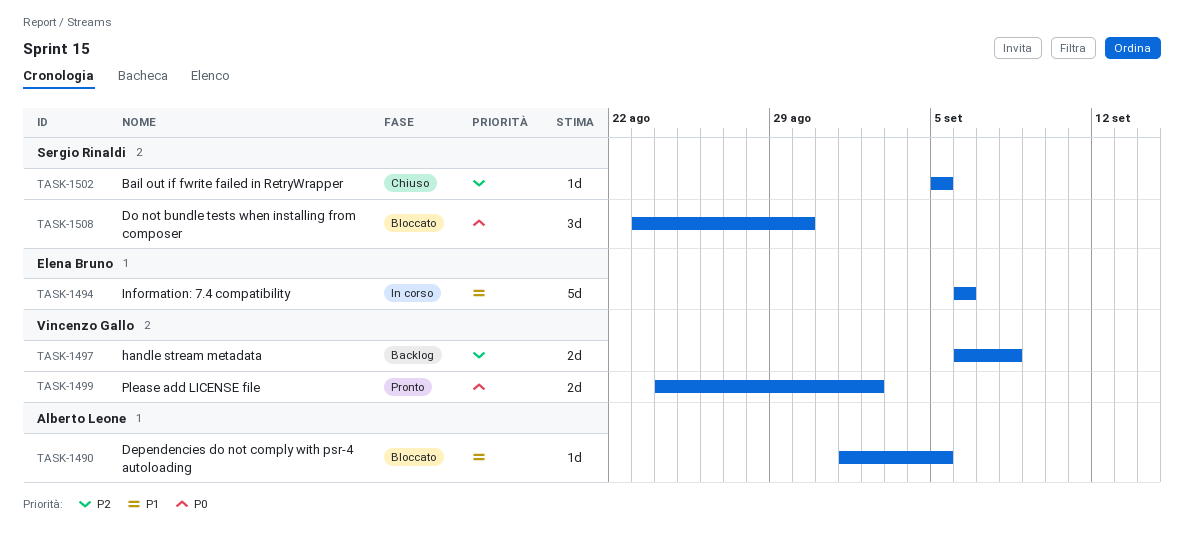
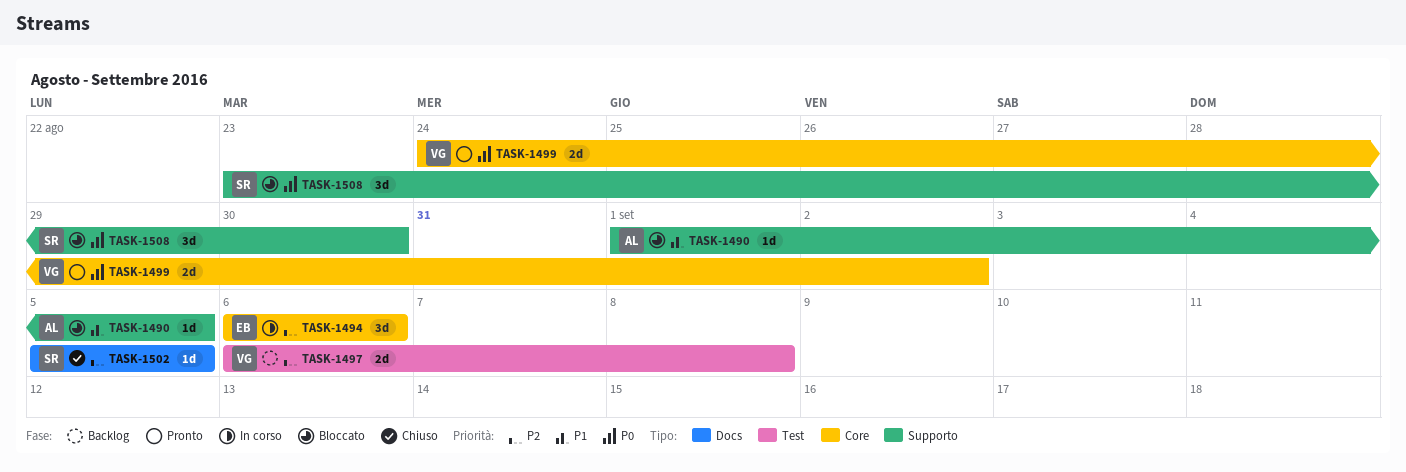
TASK-1494, priority: P1 -> P2
TASK-1494, estimate: 5d -> 3d

